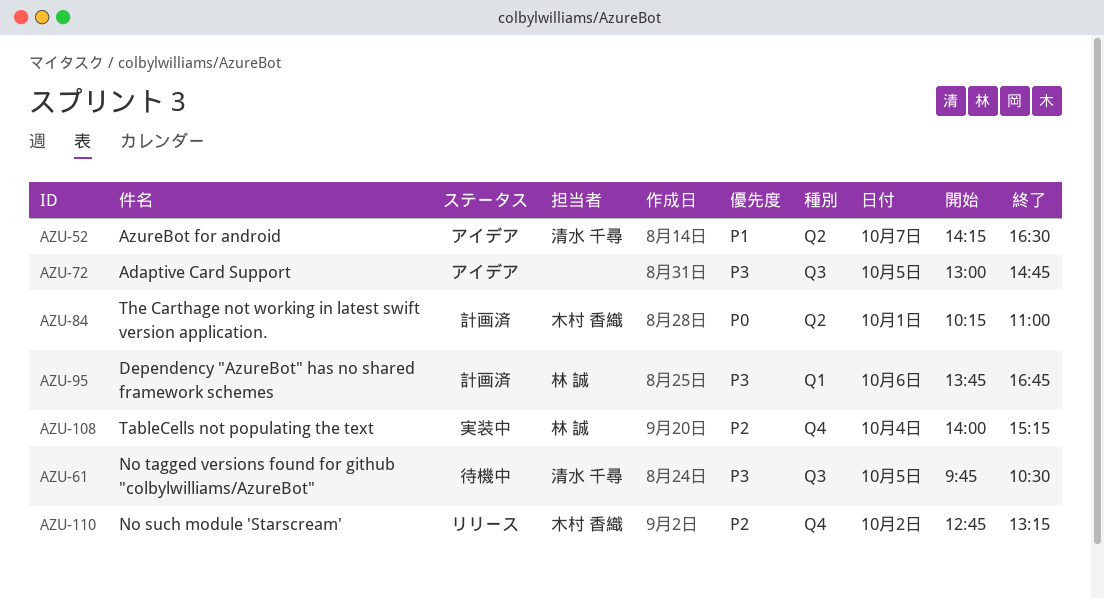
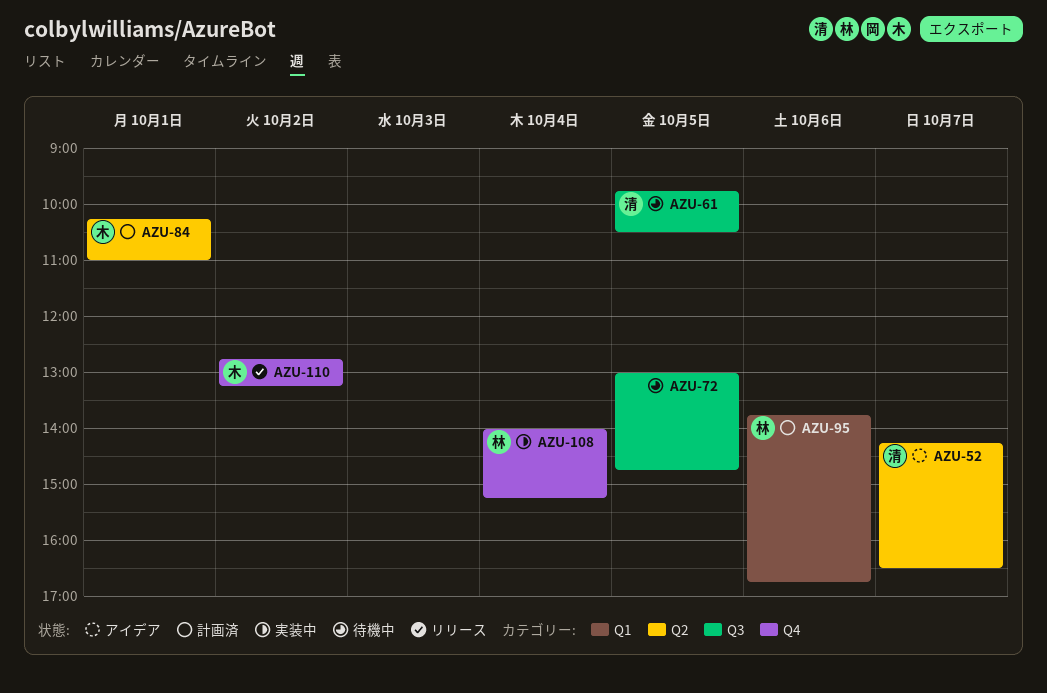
AZU-72, status: アイデア -> 待機中

